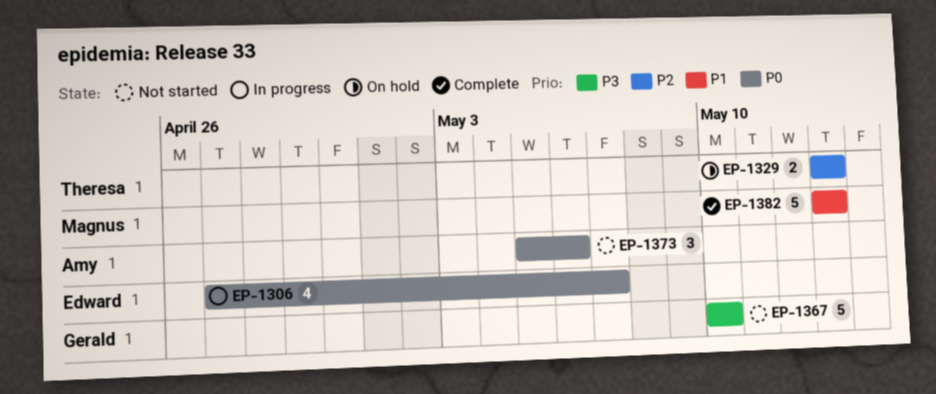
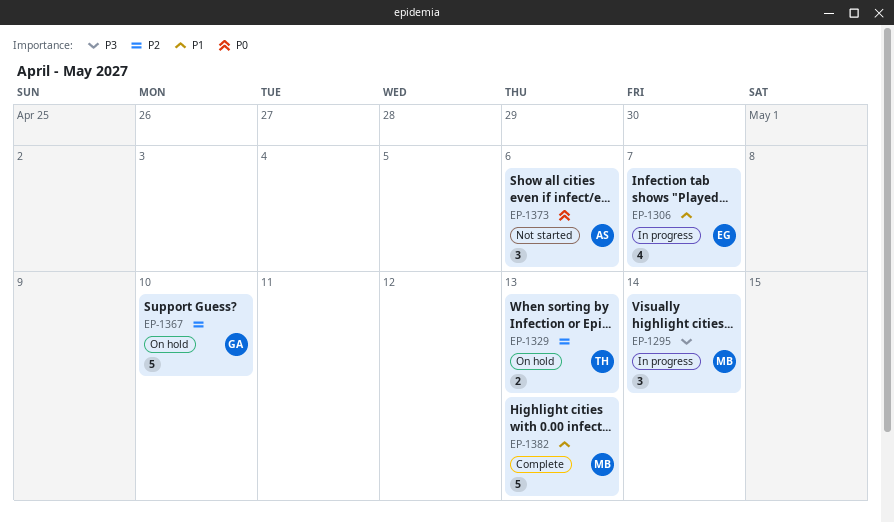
EP-1295: none -> present
EP-1306, priority: P0 -> P1
EP-1367, status: Not started -> On hold
EP-1367, priority: P3 -> P2

